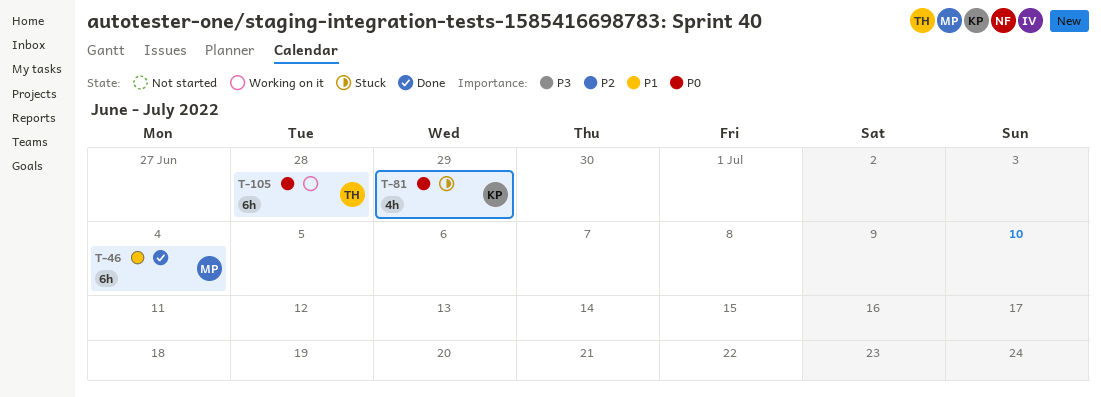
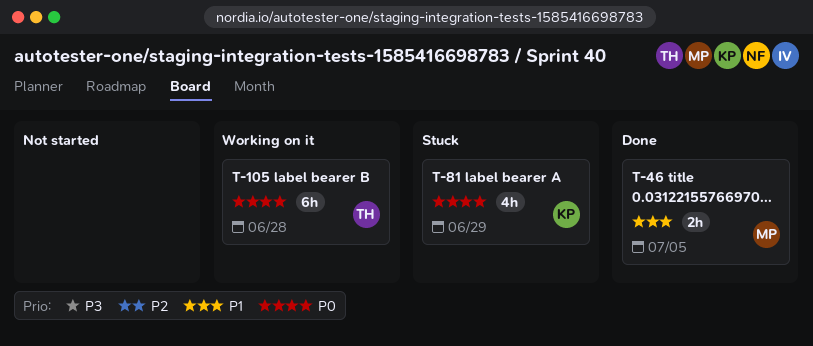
T-46, estimate: 6h -> 2h
T-46, due: Jul 4 -> Jul 5

